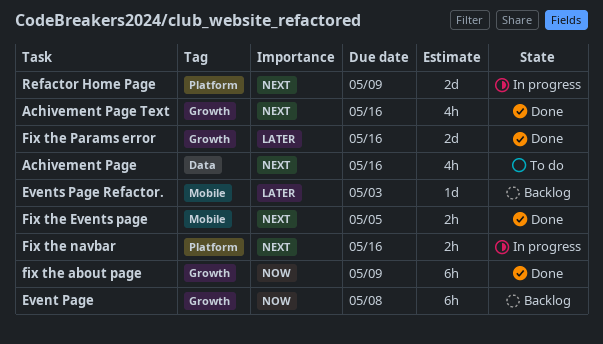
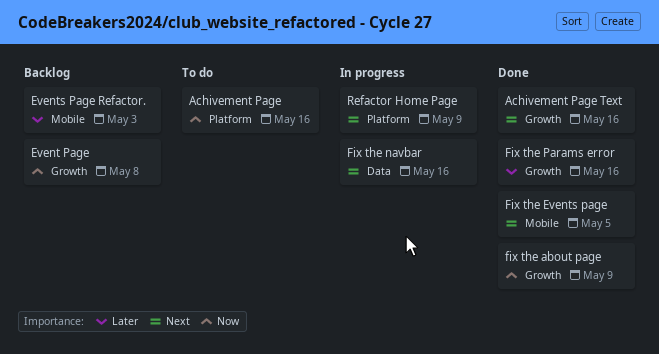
Achivement Page, priority: Next -> Now
Achivement Page, label: Data -> Platform
Fix the navbar, label: Platform -> Data

